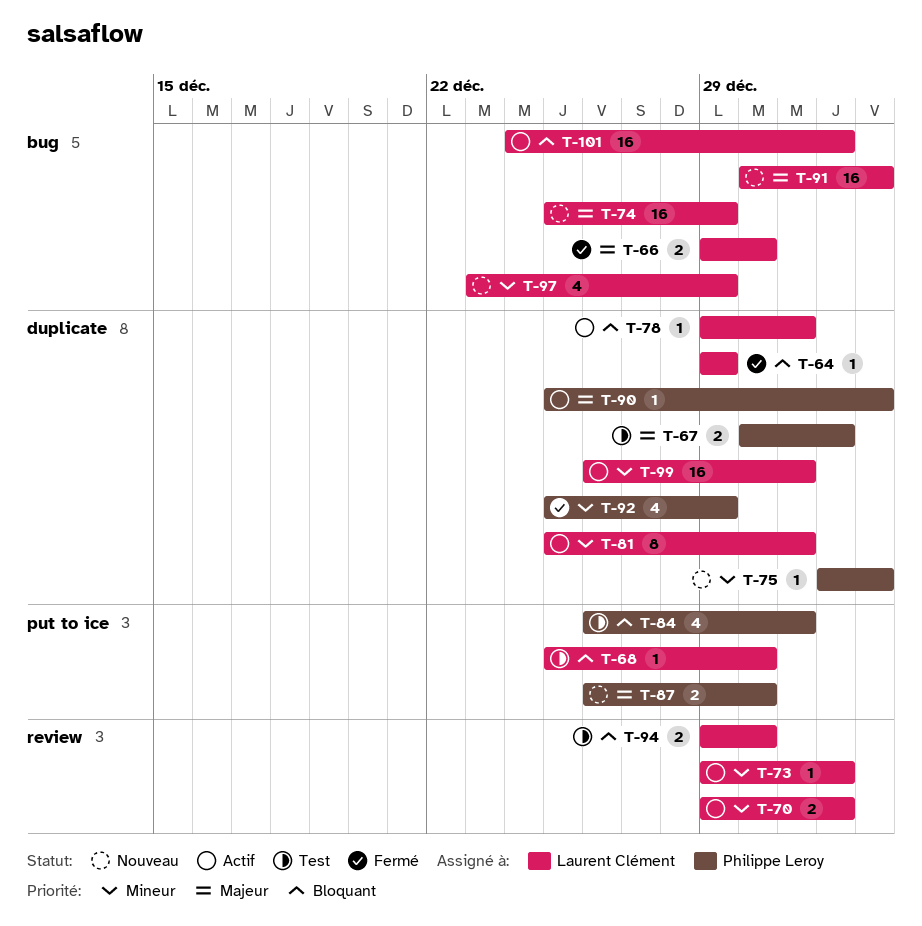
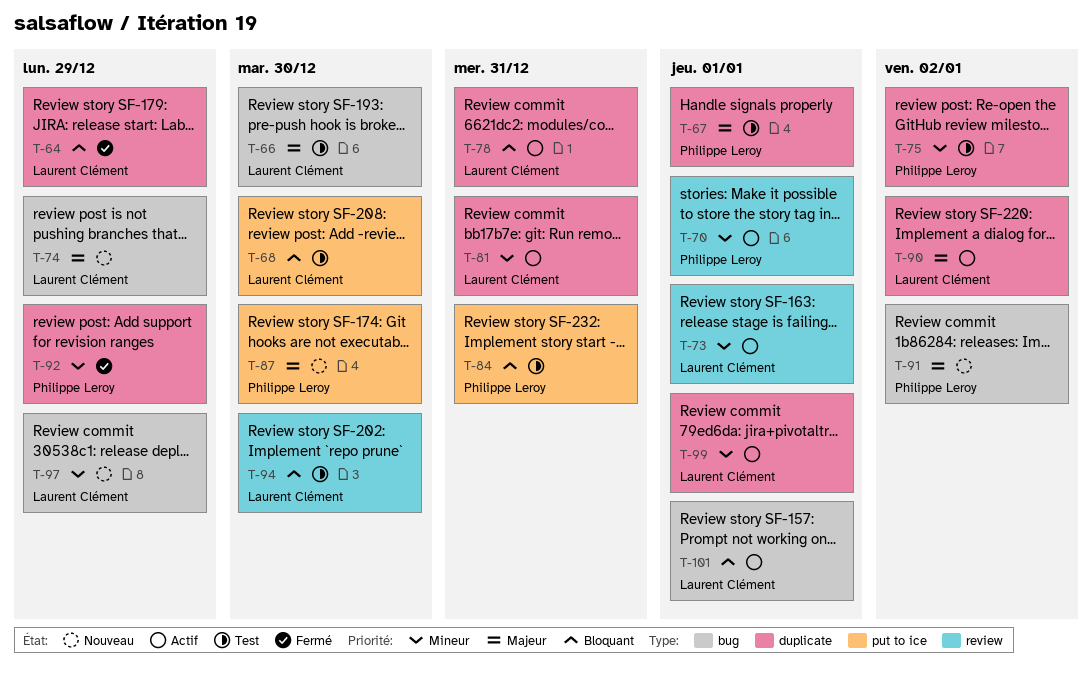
T-66, status: Fermé -> Test
T-70, owner: Laurent Clément -> Philippe Leroy
T-75, status: Nouveau -> Test
T-90, owner: Philippe Leroy -> Laurent Clément
T-91, owner: Laurent Clément -> Philippe Leroy
T-99, due: Dec 31 -> Jan 1

